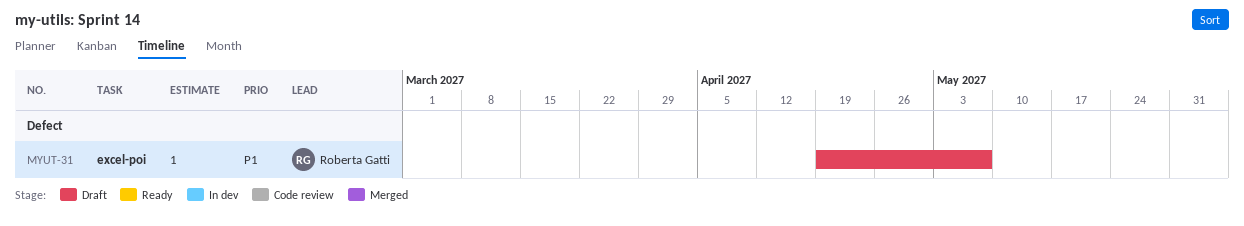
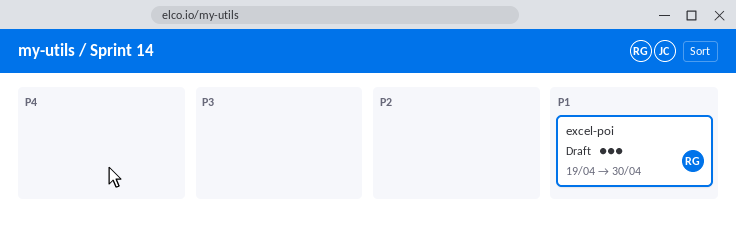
excel-poi, estimate: 1 -> 3
excel-poi, due: May 7 -> Apr 30

